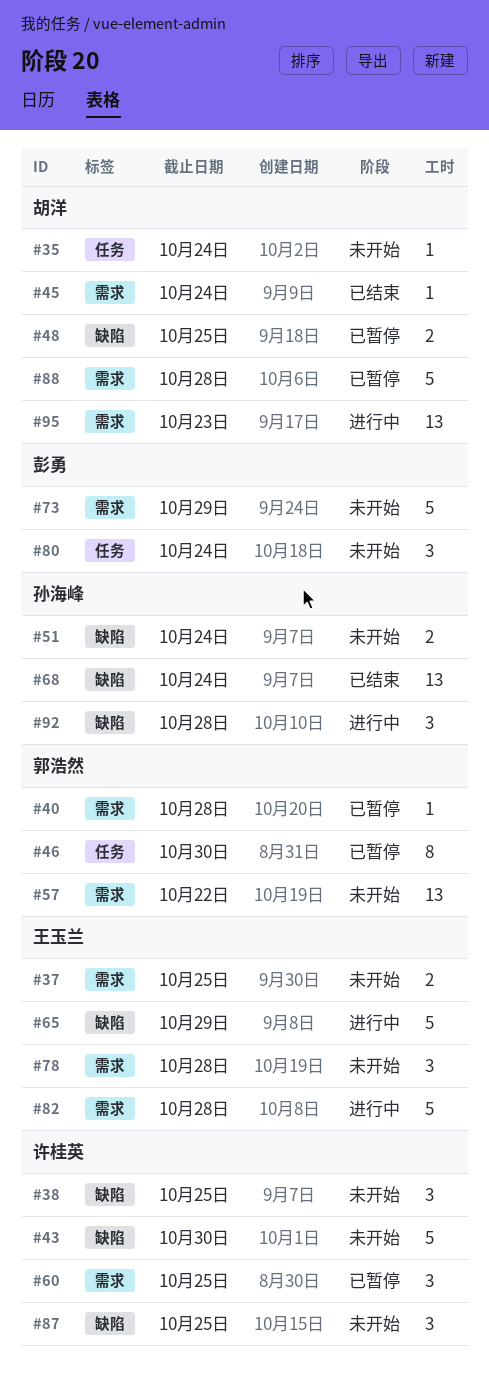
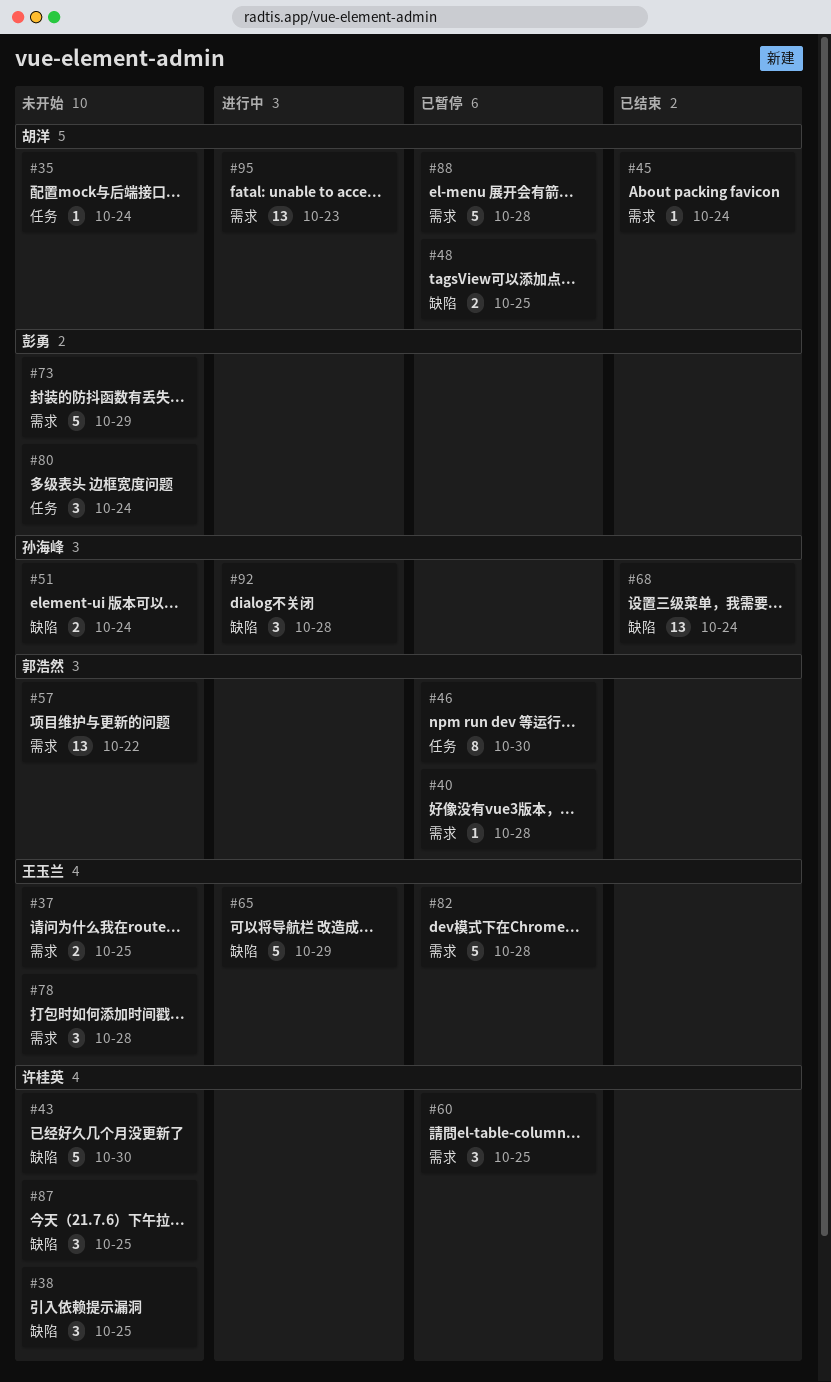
#82, status: 进行中 -> 已暂停

